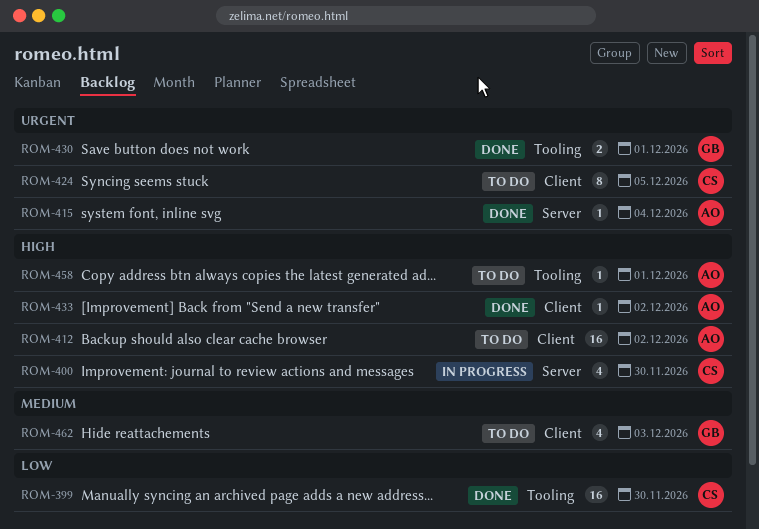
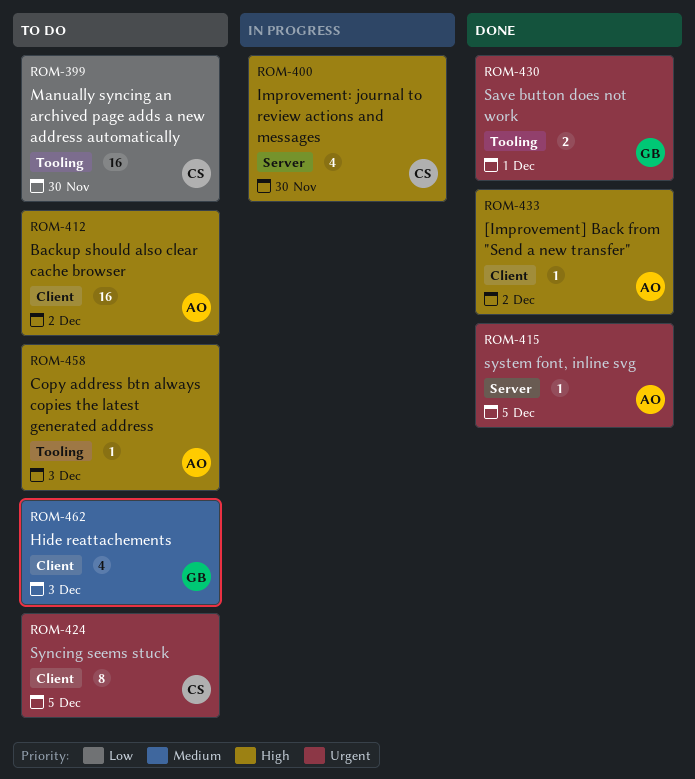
ROM-399, status: Done -> To do
ROM-415, day: Dec 4 -> Dec 5
ROM-458, day: Dec 1 -> Dec 3

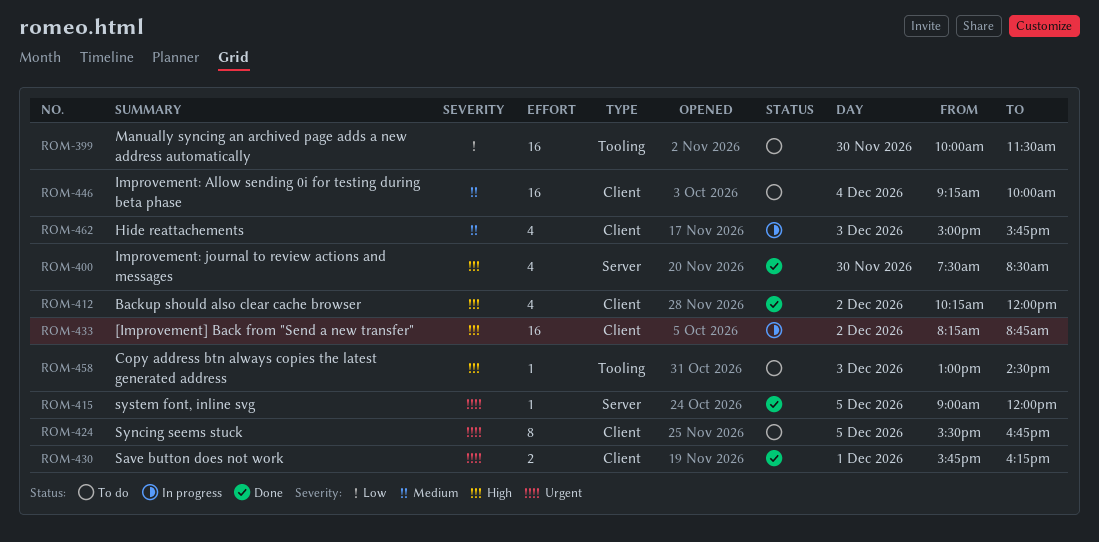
ROM-400, status: In progress -> Done
ROM-412, status: To do -> Done
ROM-412, estimate: 16 -> 4
ROM-430, label: Tooling -> Client
ROM-433, status: Done -> In progress
ROM-433, estimate: 1 -> 16
ROM-446: none -> present
ROM-462, status: To do -> In progress

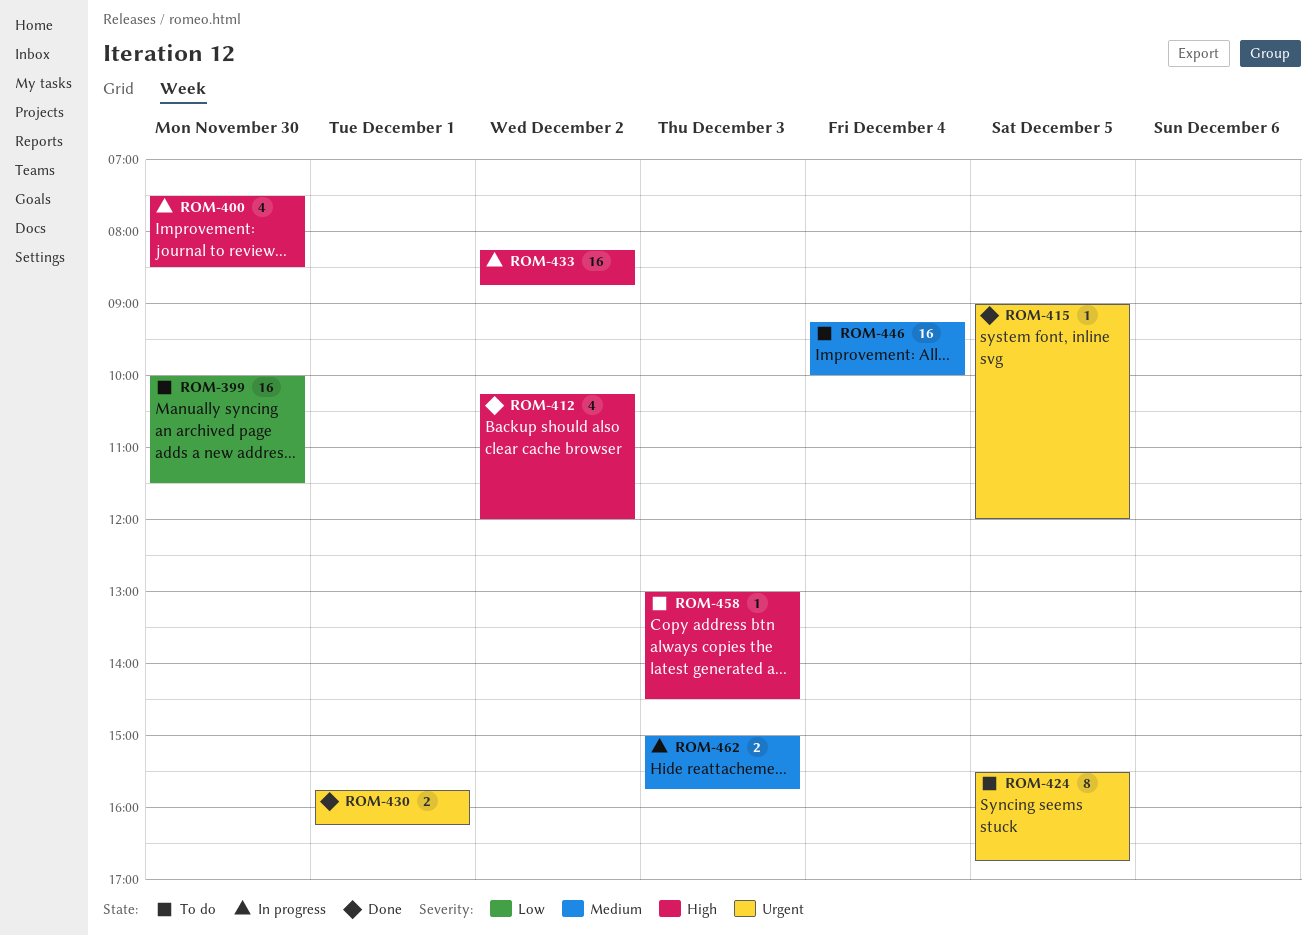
ROM-400, status: Done -> In progress
ROM-462, estimate: 4 -> 2

